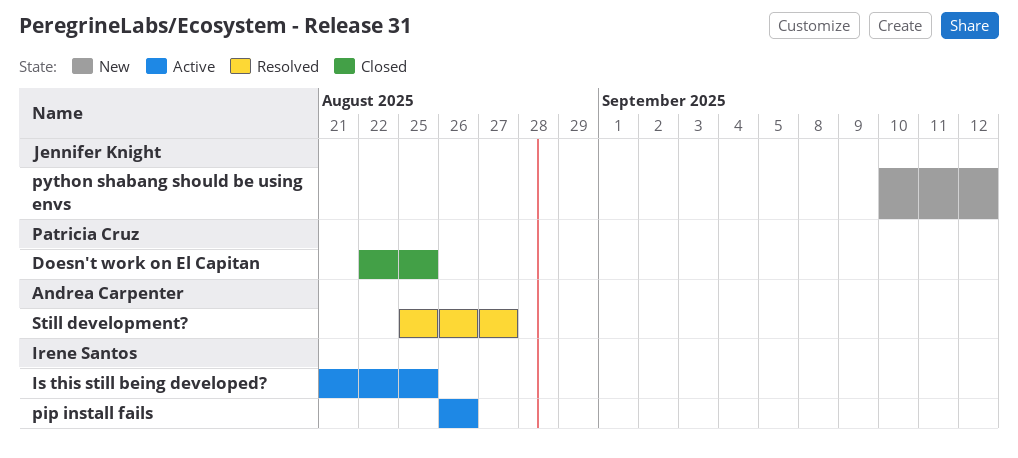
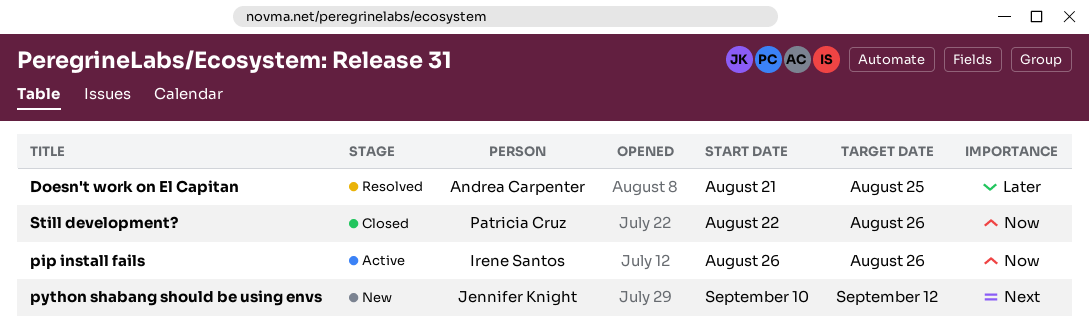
Doesn't work on El Capitan, status: Closed -> Resolved
Doesn't work on El Capitan, owner: Patricia Cruz -> Andrea Carpenter
Doesn't work on El Capitan, start: Aug 22 -> Aug 21
Is this still being developed?: present -> none
Still development?, status: Resolved -> Closed
Still development?, owner: Andrea Carpenter -> Patricia Cruz
Still development?, start: Aug 25 -> Aug 22
Still development?, due: Aug 27 -> Aug 26

